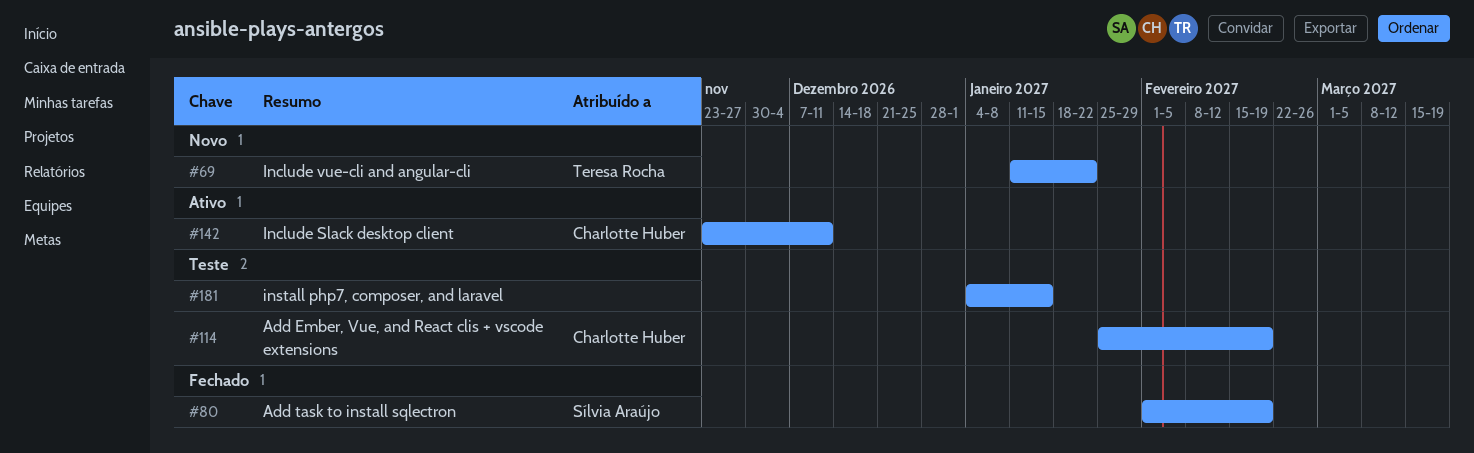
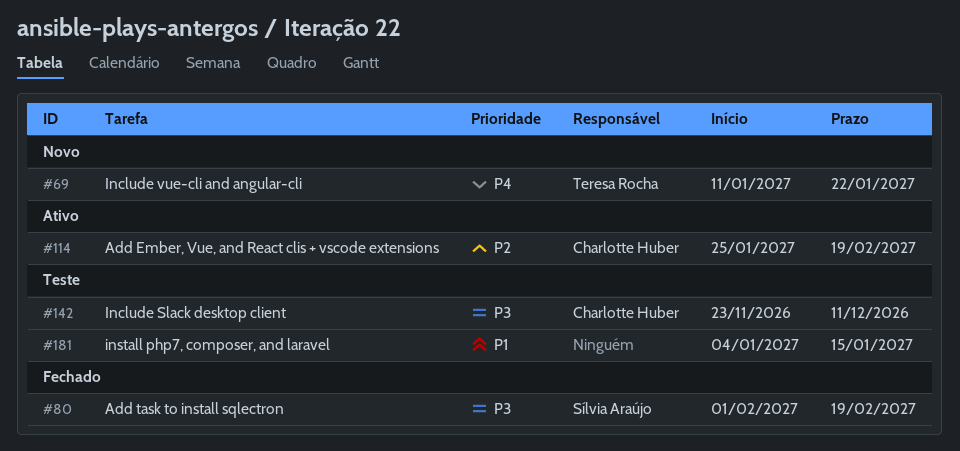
#114, status: Teste -> Ativo
#142, status: Ativo -> Teste

